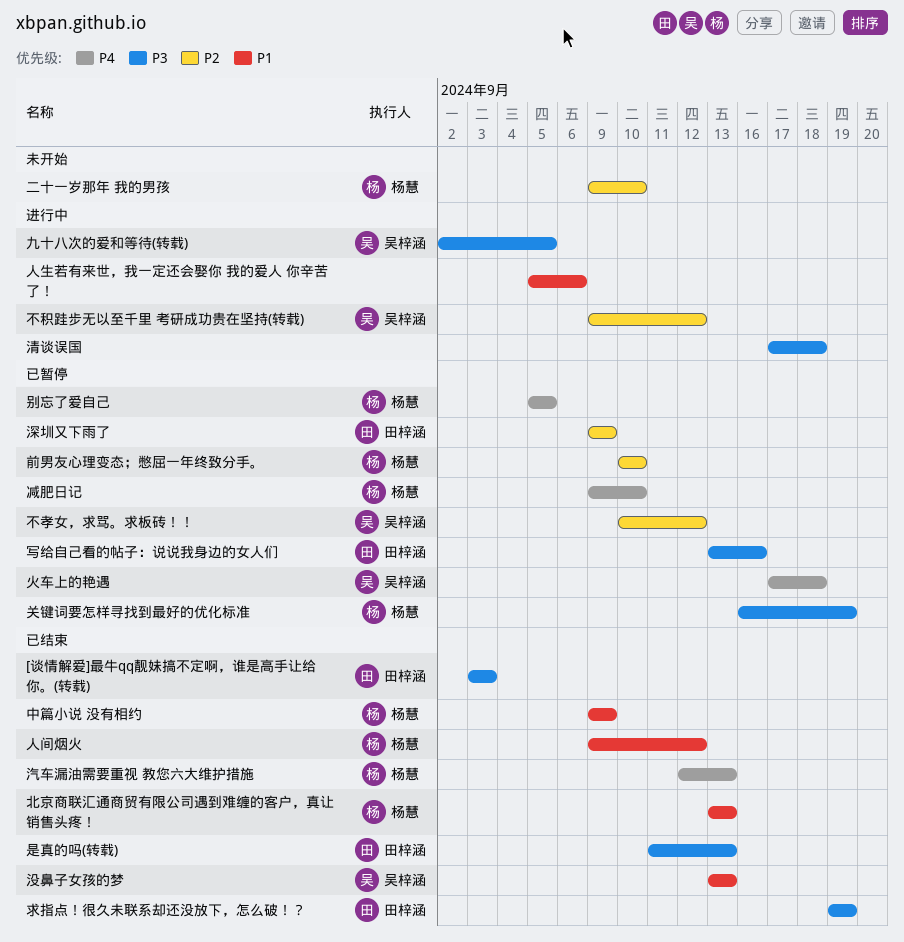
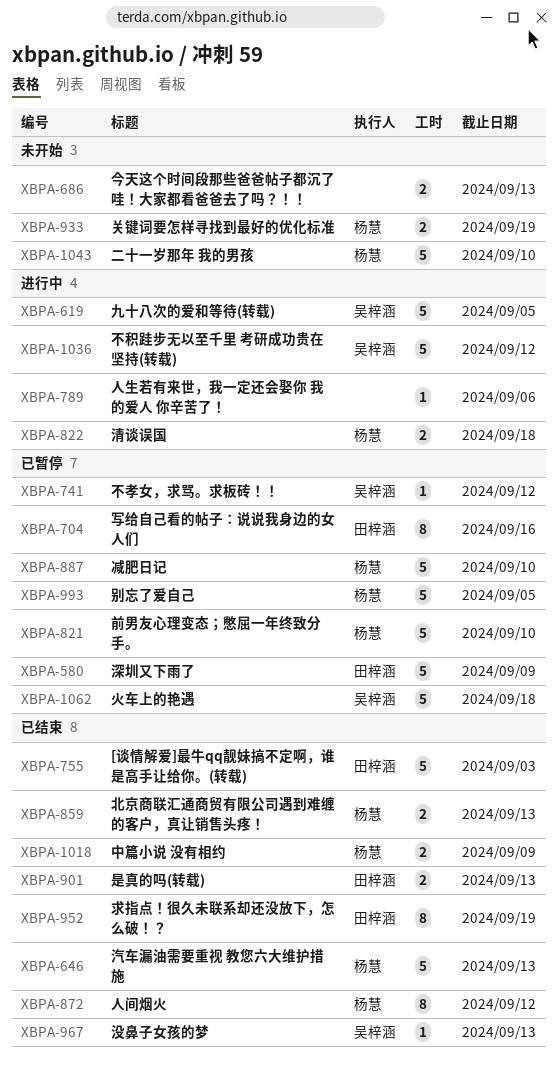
今天这个时间段那些爸爸帖子都沉了哇！大家都看爸爸去了吗？！！: none -> present
关键词要怎样寻找到最好的优化标准, status: 已暂停 -> 未开始
清谈误国, owner: none -> 杨慧

